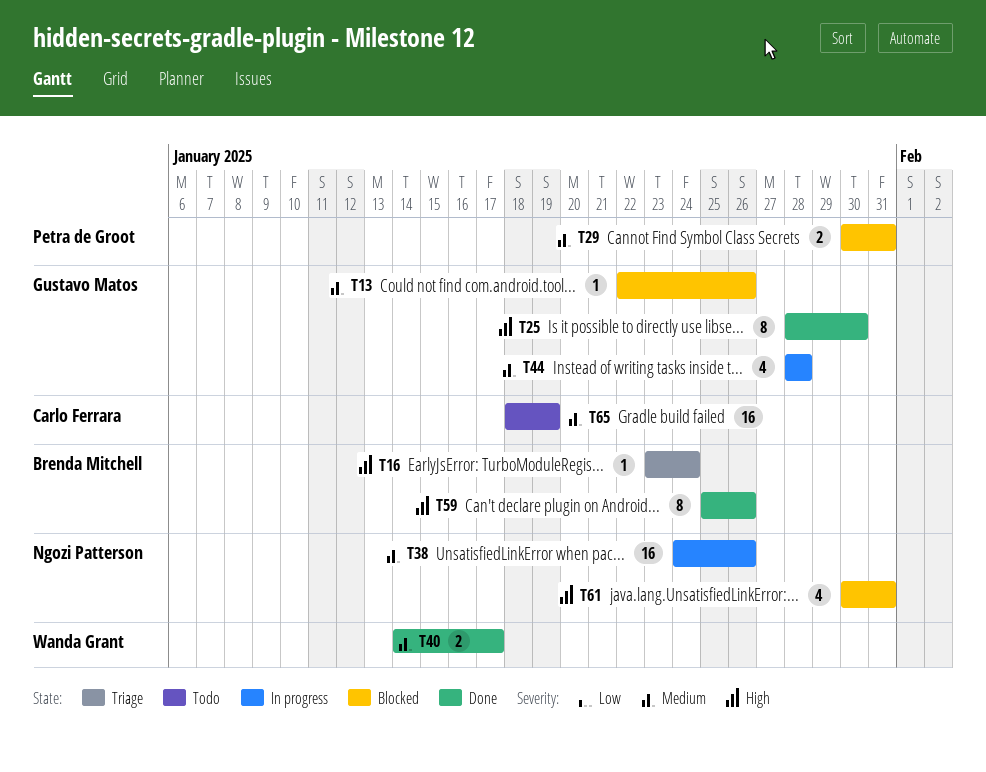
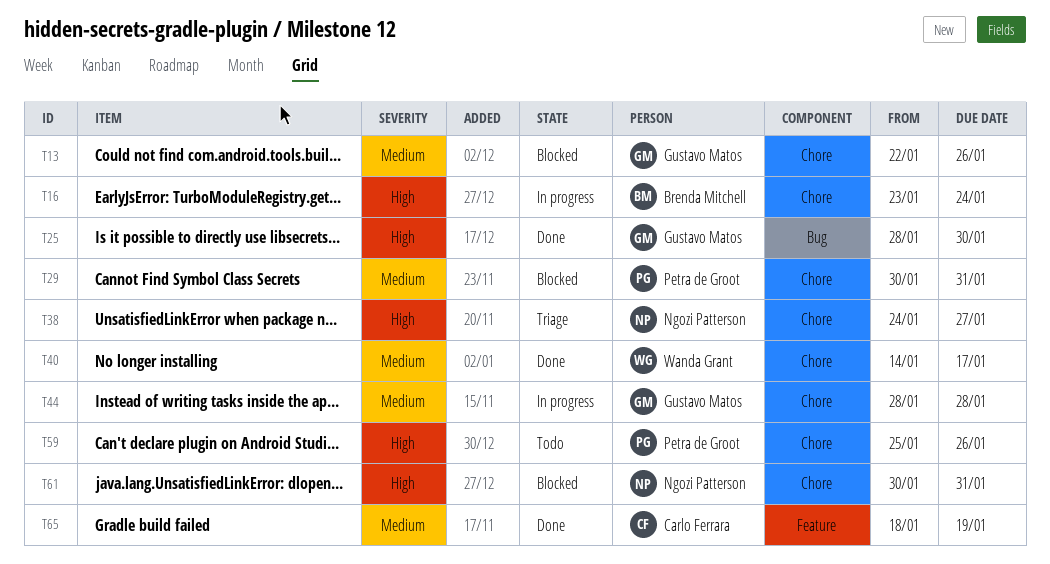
T16, status: Triage -> In progress
T38, status: In progress -> Triage
T38, priority: Medium -> High
T38, due: Jan 26 -> Jan 27
T59, status: Done -> Todo
T59, owner: Brenda Mitchell -> Petra de Groot
T65, status: Todo -> Done

